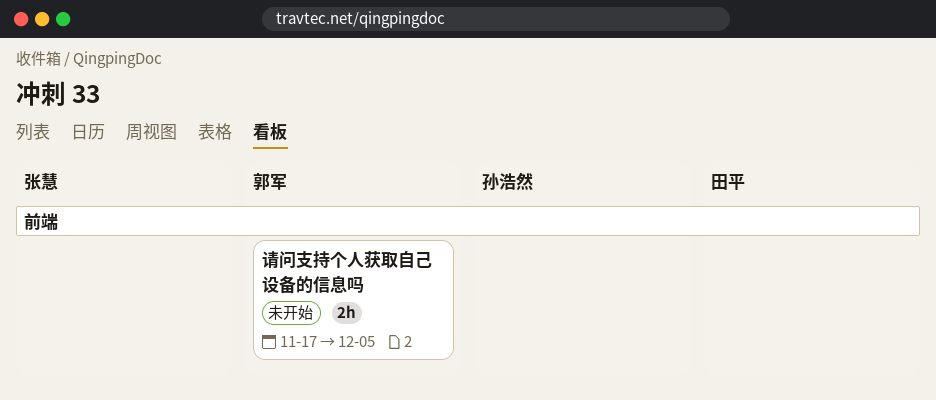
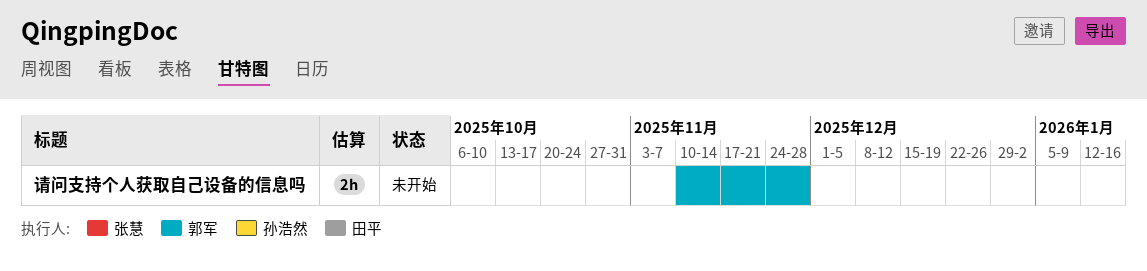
请问支持个人获取自己设备的信息吗, start: Nov 17 -> Nov 10
请问支持个人获取自己设备的信息吗, due: Dec 5 -> Nov 28

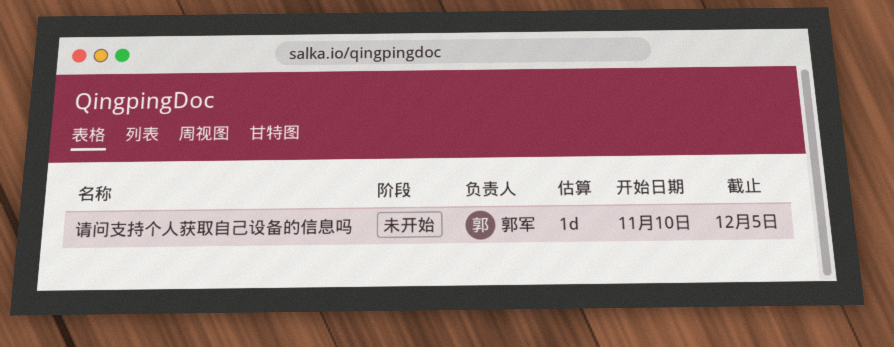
请问支持个人获取自己设备的信息吗, estimate: 2h -> 1d
请问支持个人获取自己设备的信息吗, due: Nov 28 -> Dec 5

